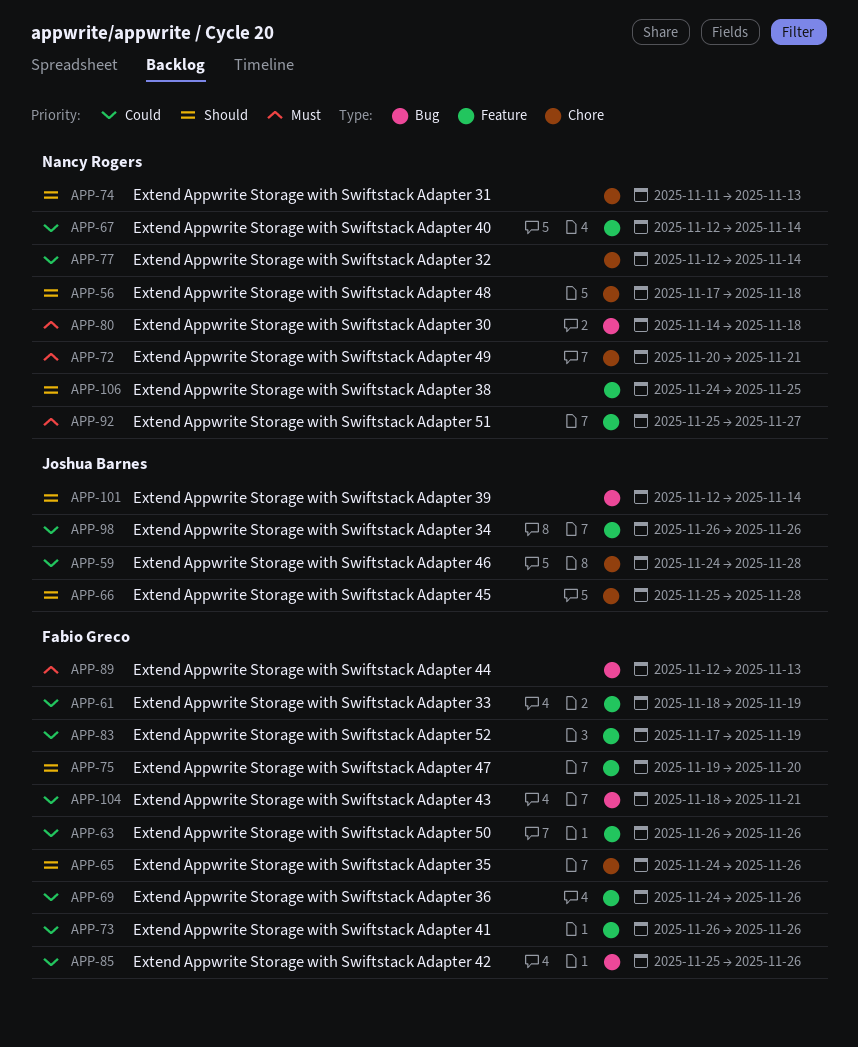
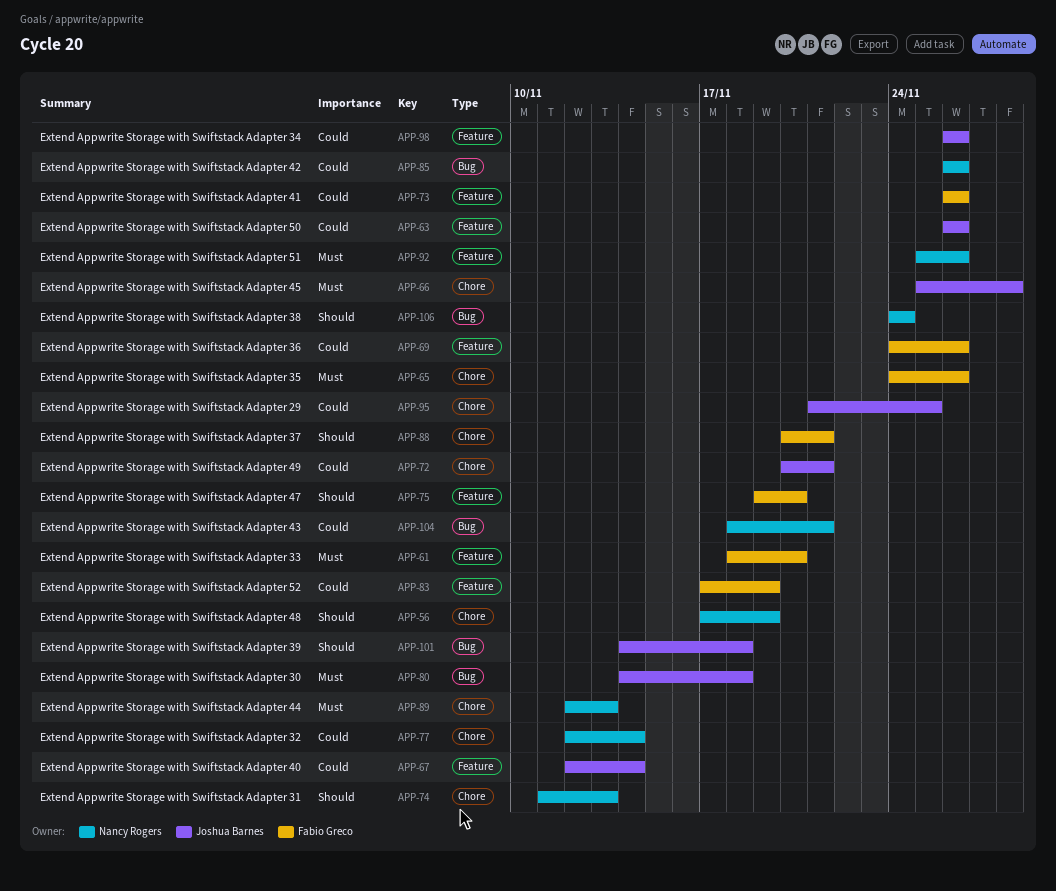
APP-56, due: Nov 18 -> Nov 19
APP-59: present -> none
APP-61, priority: Could -> Must
APP-61, due: Nov 19 -> Nov 20
APP-63, owner: Fabio Greco -> Joshua Barnes
APP-65, priority: Should -> Must
APP-66, priority: Should -> Must
APP-67, owner: Nancy Rogers -> Joshua Barnes
APP-72, owner: Nancy Rogers -> Joshua Barnes
APP-72, priority: Must -> Could
APP-80, owner: Nancy Rogers -> Joshua Barnes
APP-85, owner: Fabio Greco -> Nancy Rogers
APP-85, start: Nov 25 -> Nov 26
APP-88: none -> present
APP-89, owner: Fabio Greco -> Nancy Rogers
APP-89, label: Bug -> Chore
APP-92, due: Nov 27 -> Nov 26
APP-95: none -> present
APP-101, start: Nov 12 -> Nov 14
APP-101, due: Nov 14 -> Nov 18
APP-104, owner: Fabio Greco -> Nancy Rogers
APP-106, label: Feature -> Bug
APP-106, due: Nov 25 -> Nov 24

